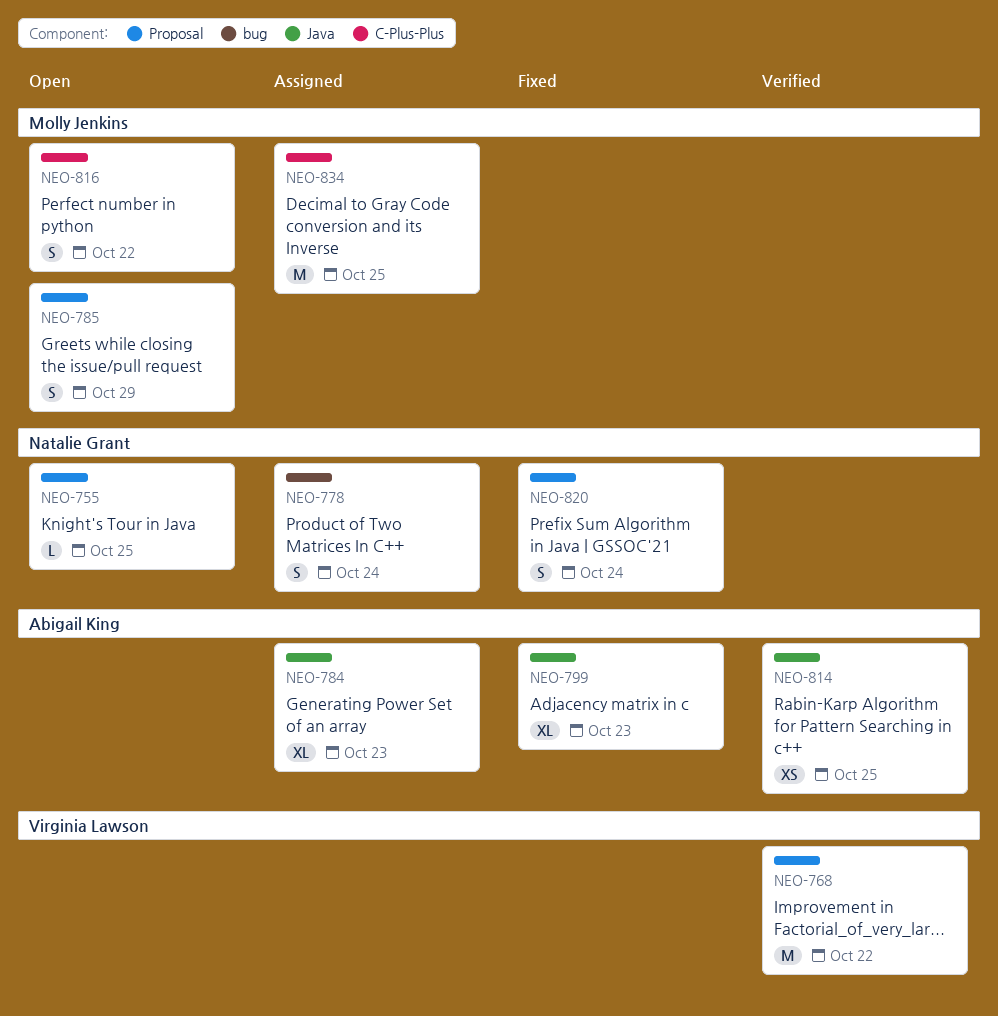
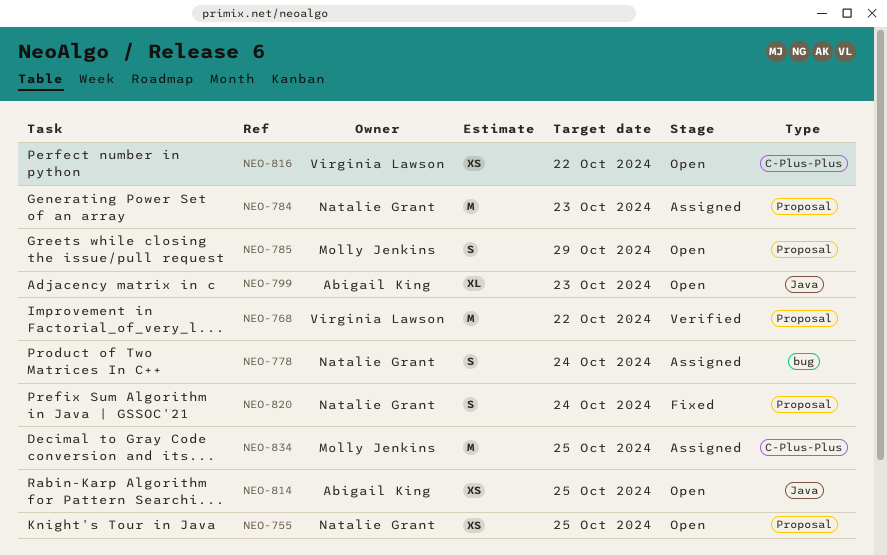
NEO-755, estimate: L -> XS
NEO-784, owner: Abigail King -> Natalie Grant
NEO-784, label: Java -> Proposal
NEO-784, estimate: XL -> M
NEO-799, status: Fixed -> Open
NEO-814, status: Verified -> Open
NEO-816, owner: Molly Jenkins -> Virginia Lawson
NEO-816, estimate: S -> XS

